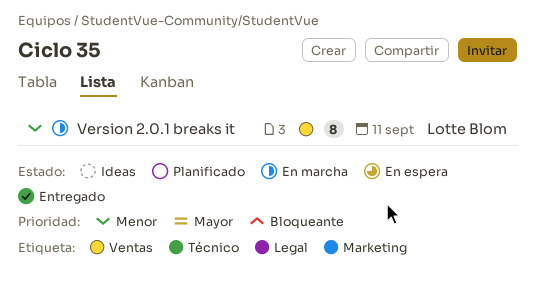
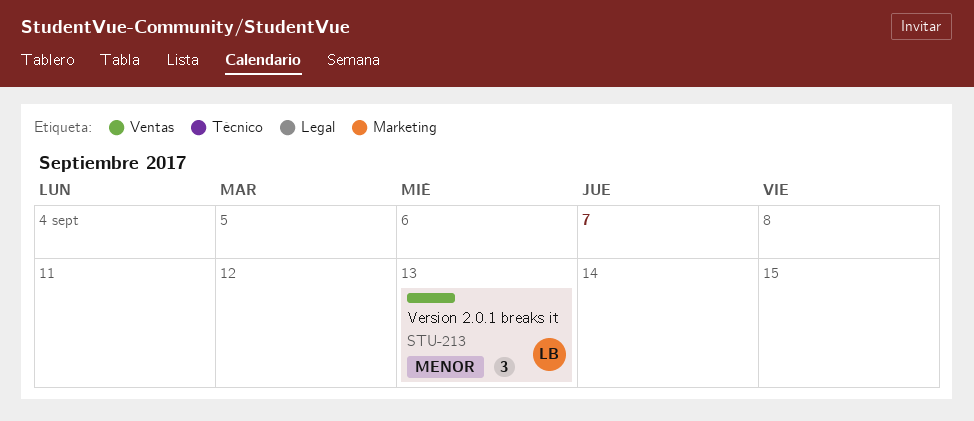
Version 2.0.1 breaks it, estimate: 8 -> 3
Version 2.0.1 breaks it, due: Sep 11 -> Sep 13

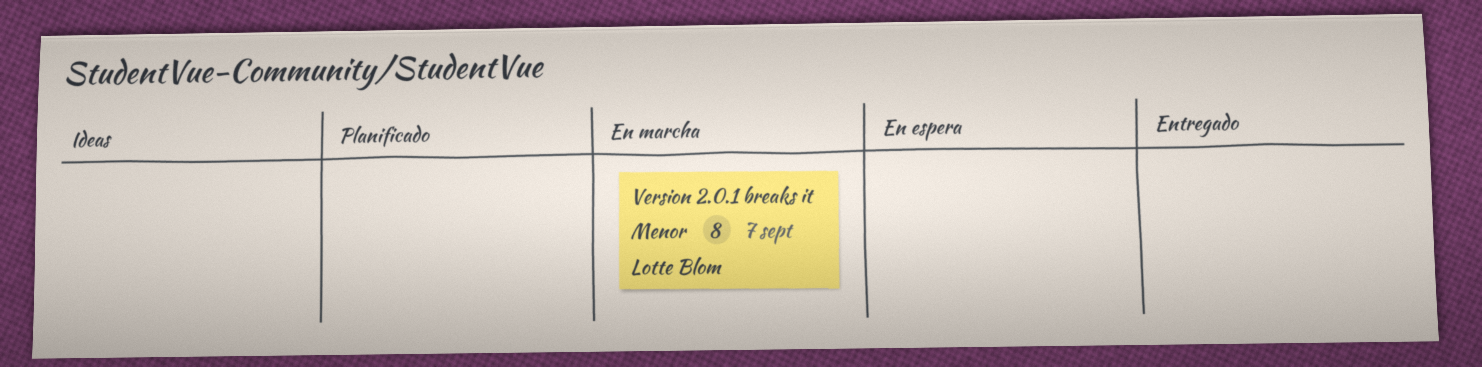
Version 2.0.1 breaks it, estimate: 3 -> 8
Version 2.0.1 breaks it, due: Sep 13 -> Sep 7

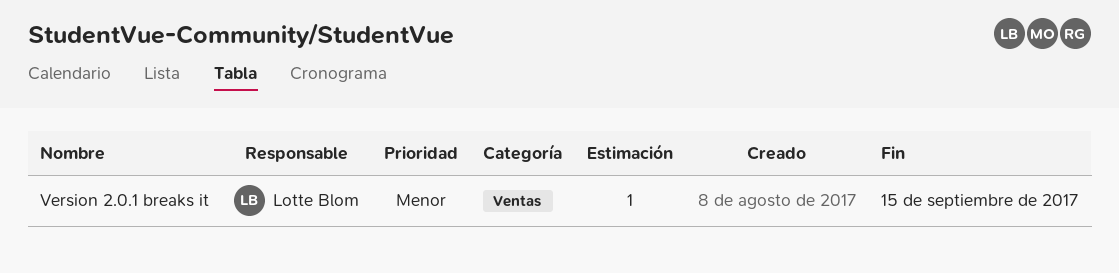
Version 2.0.1 breaks it, estimate: 8 -> 1
Version 2.0.1 breaks it, due: Sep 7 -> Sep 15

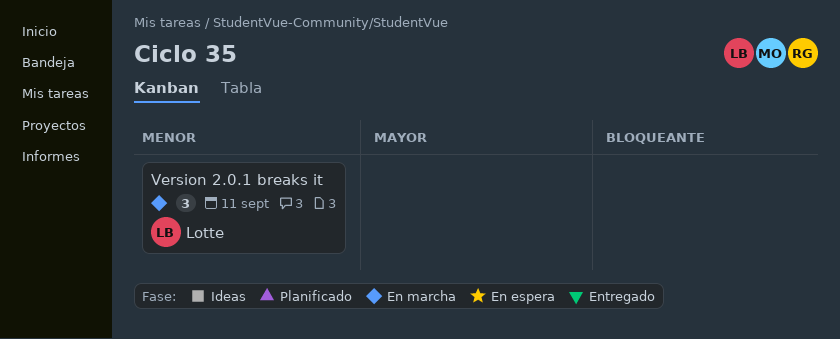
Version 2.0.1 breaks it, estimate: 1 -> 3
Version 2.0.1 breaks it, due: Sep 15 -> Sep 11

